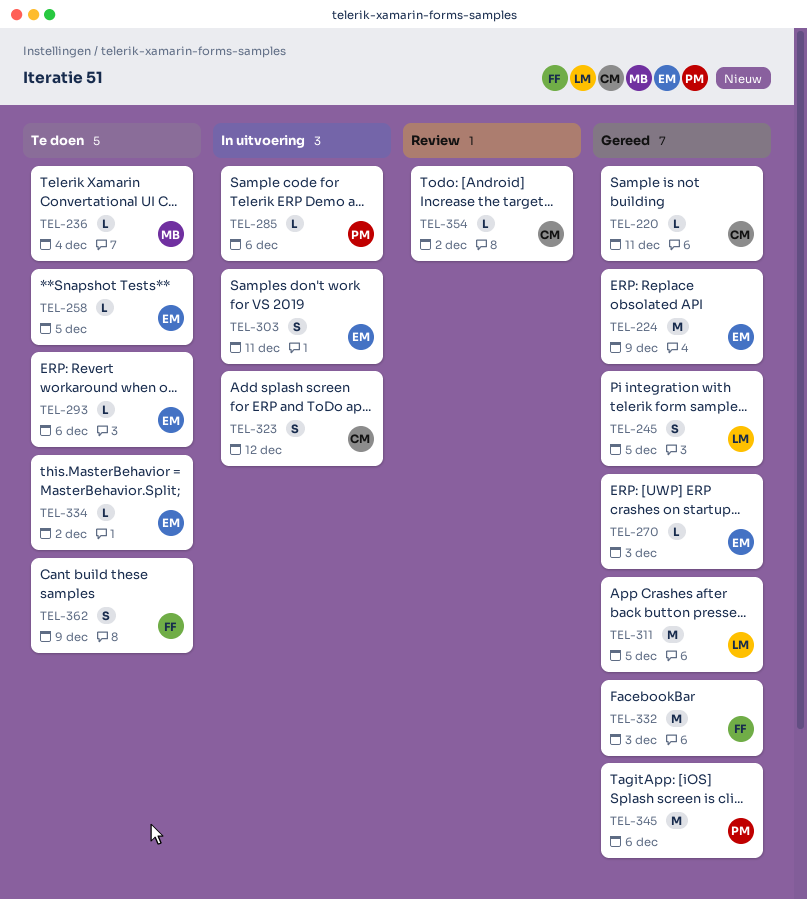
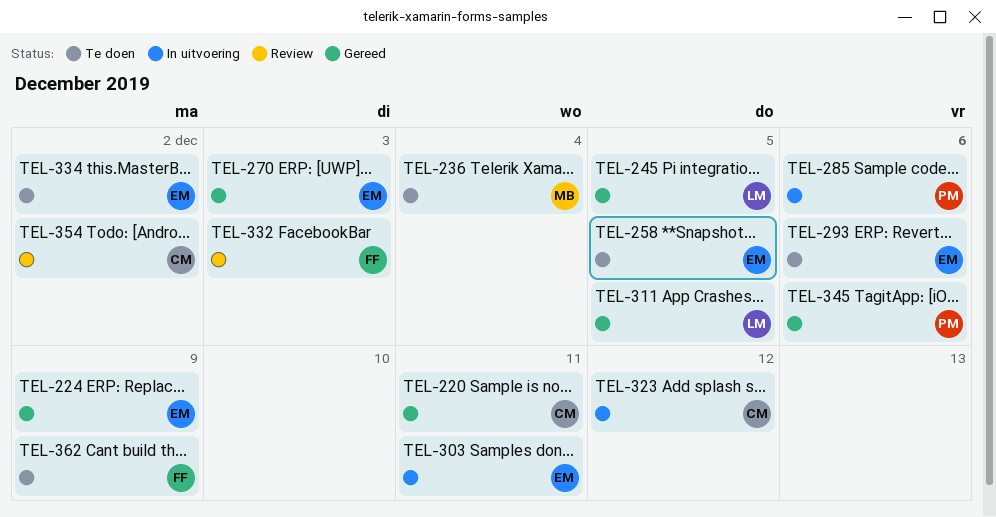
TEL-332, status: Gereed -> Review

